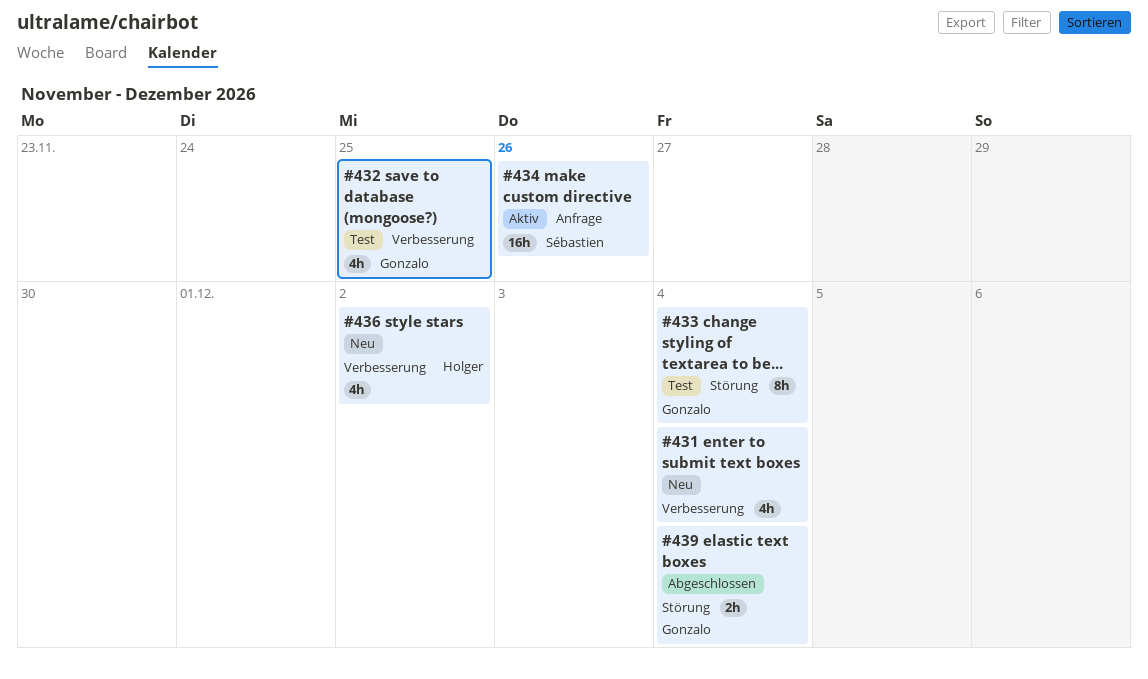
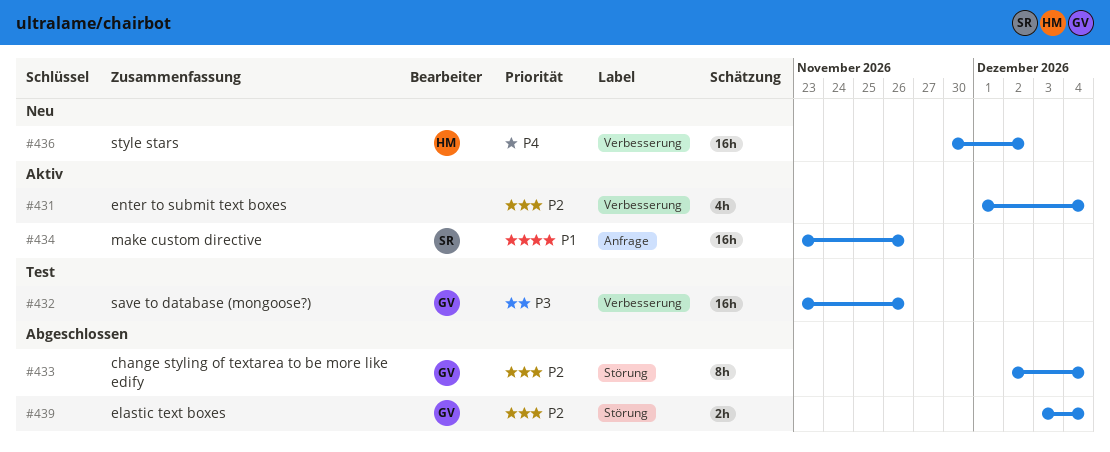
#431, status: Neu -> Aktiv
#432, estimate: 4h -> 16h
#432, due: Nov 25 -> Nov 26
#433, status: Test -> Abgeschlossen
#436, estimate: 4h -> 16h

